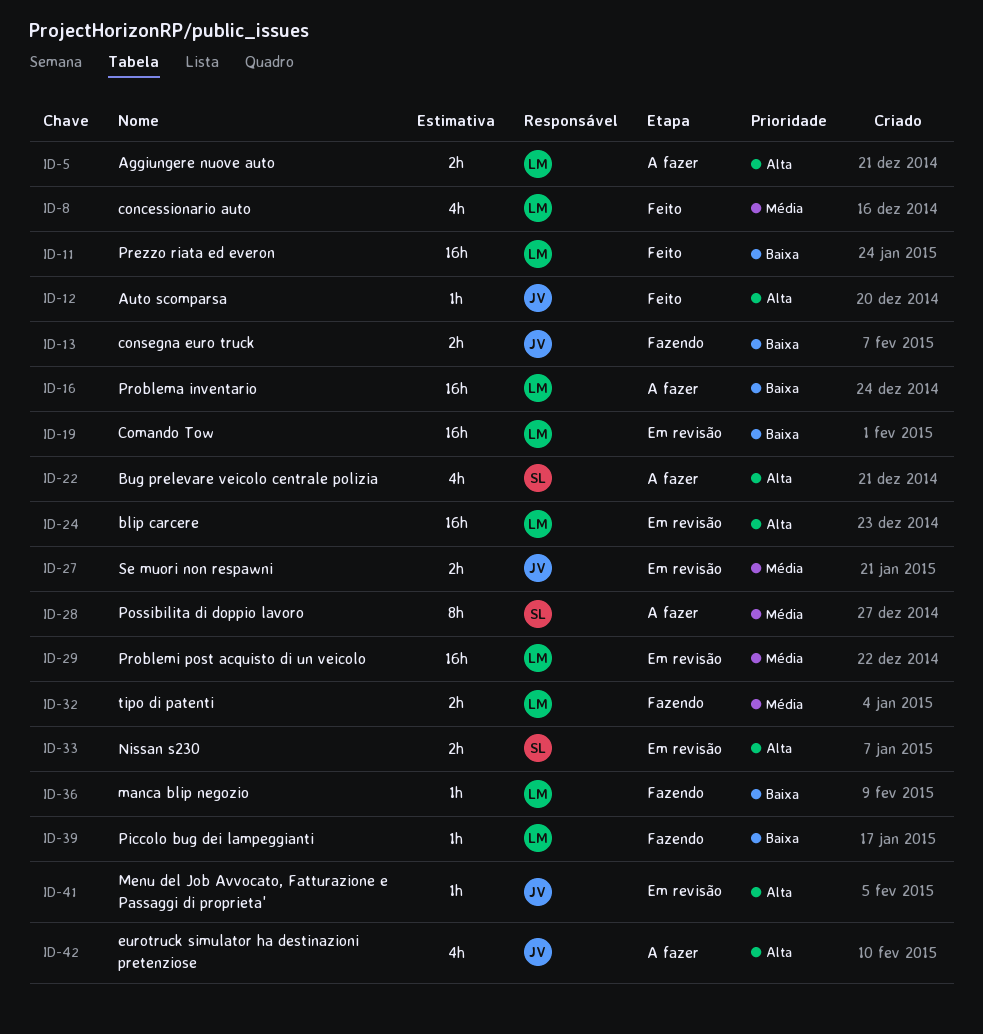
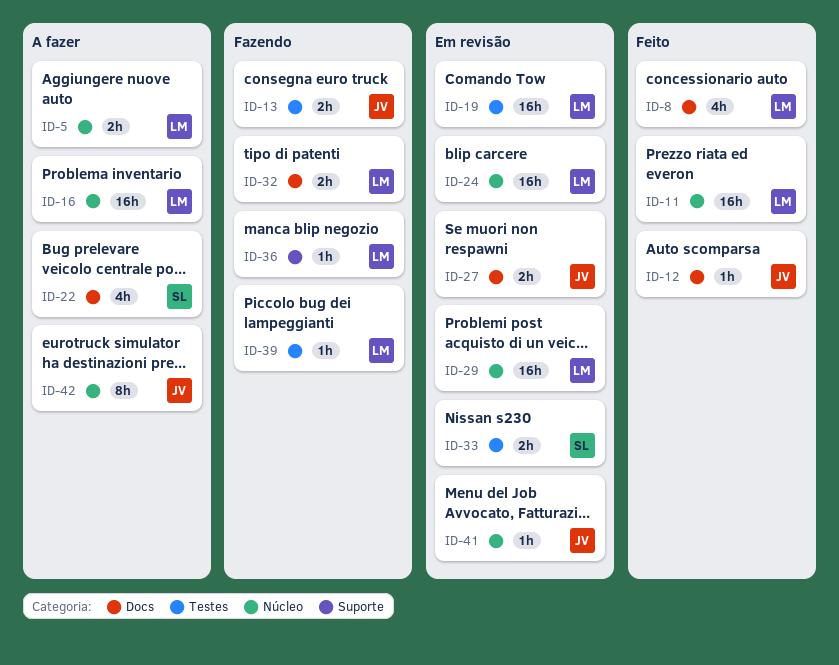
ID-28: present -> none
ID-42, estimate: 4h -> 8h

